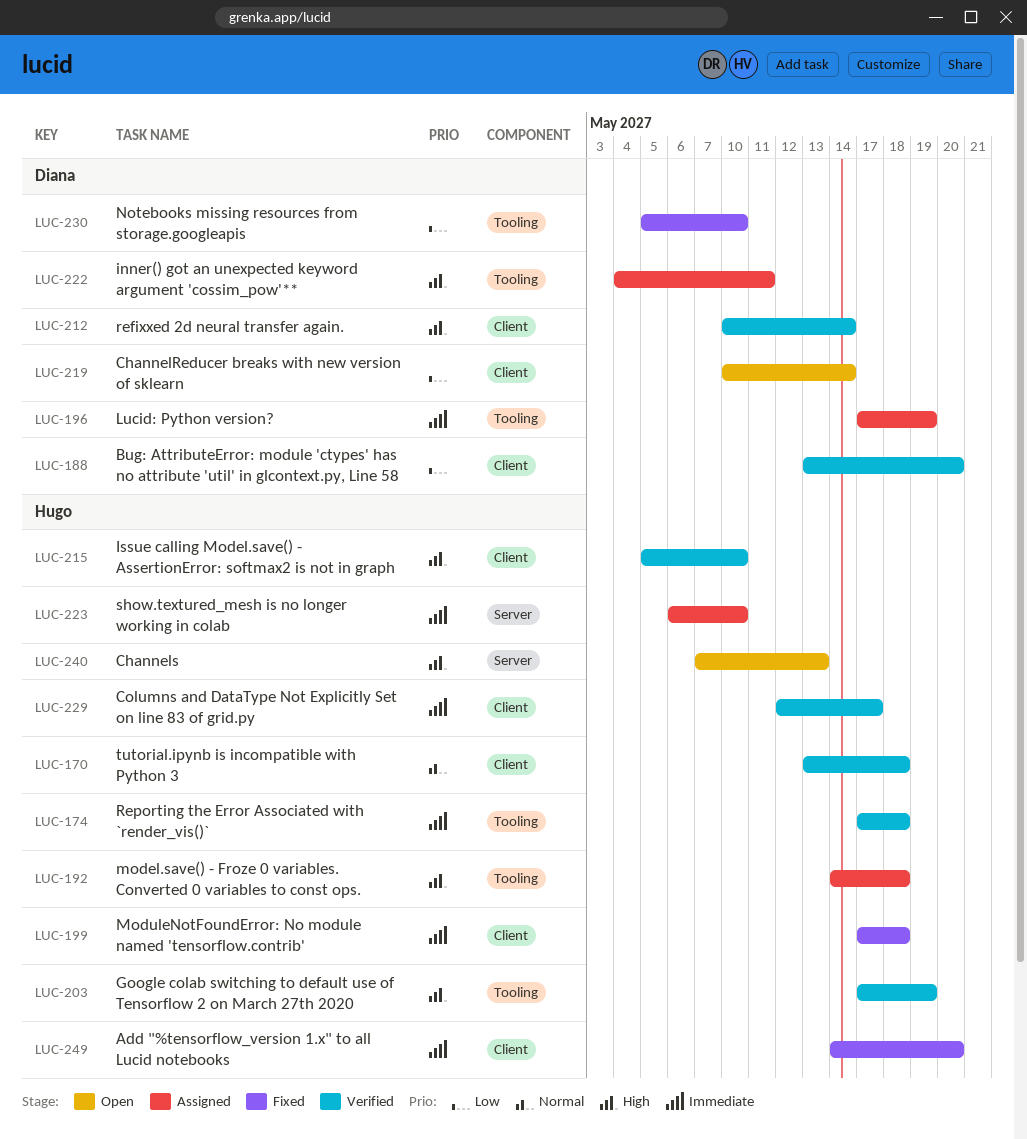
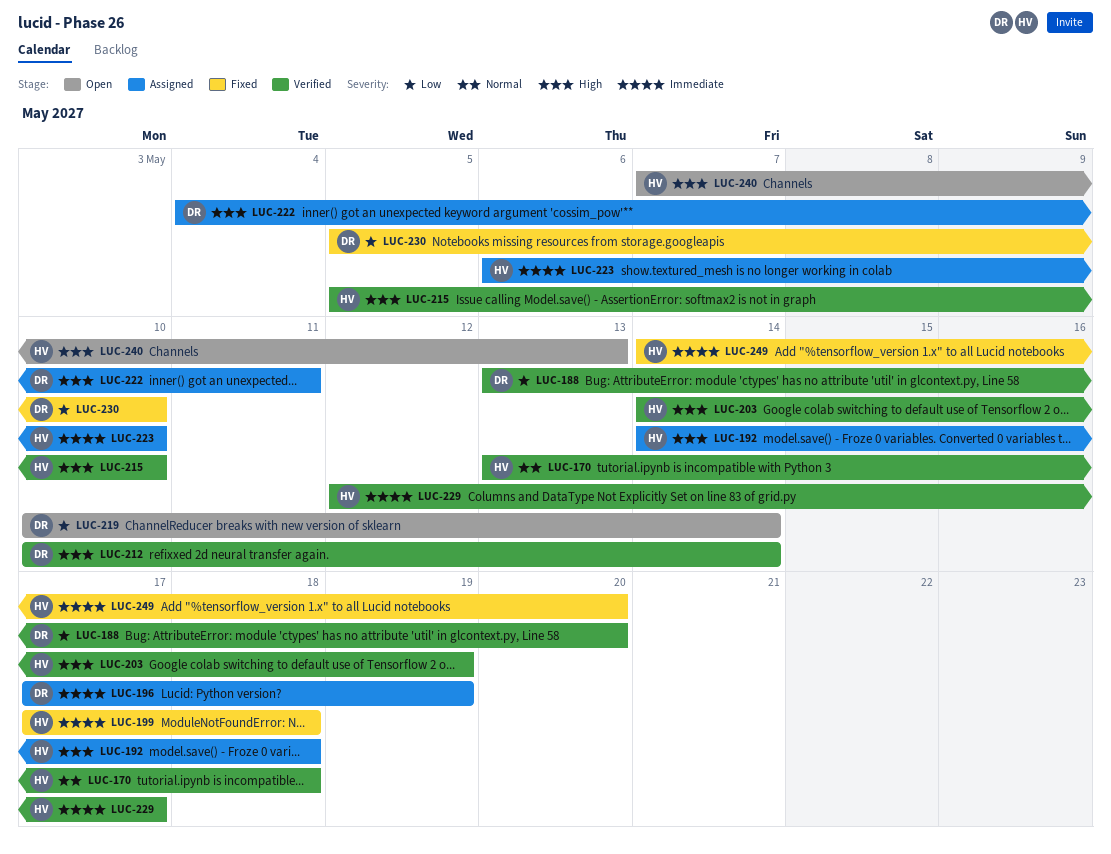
LUC-174: present -> none
LUC-203, start: May 17 -> May 14

